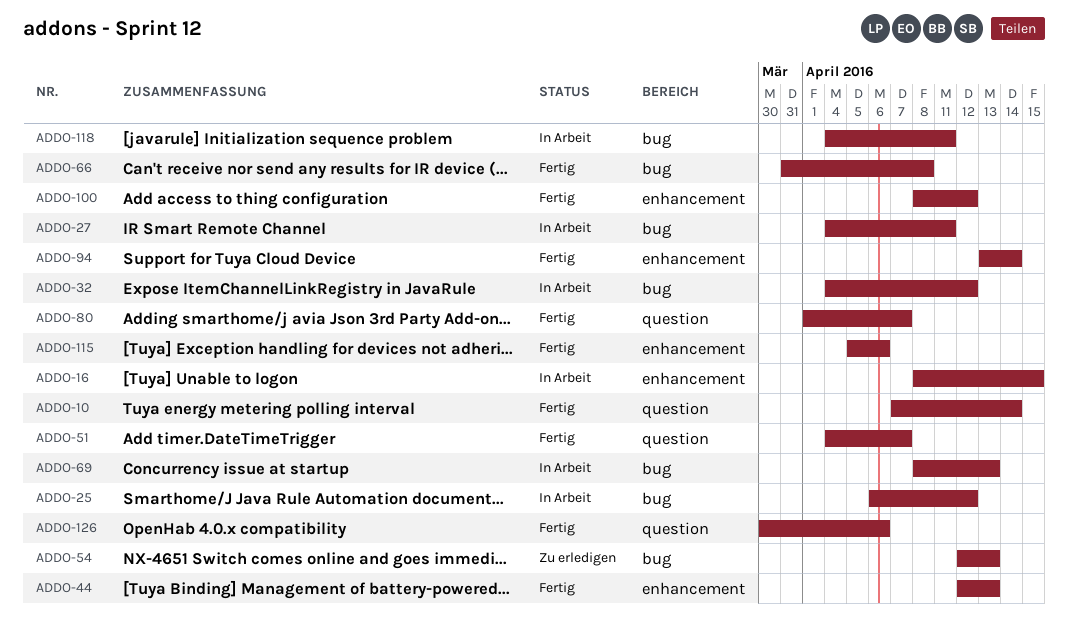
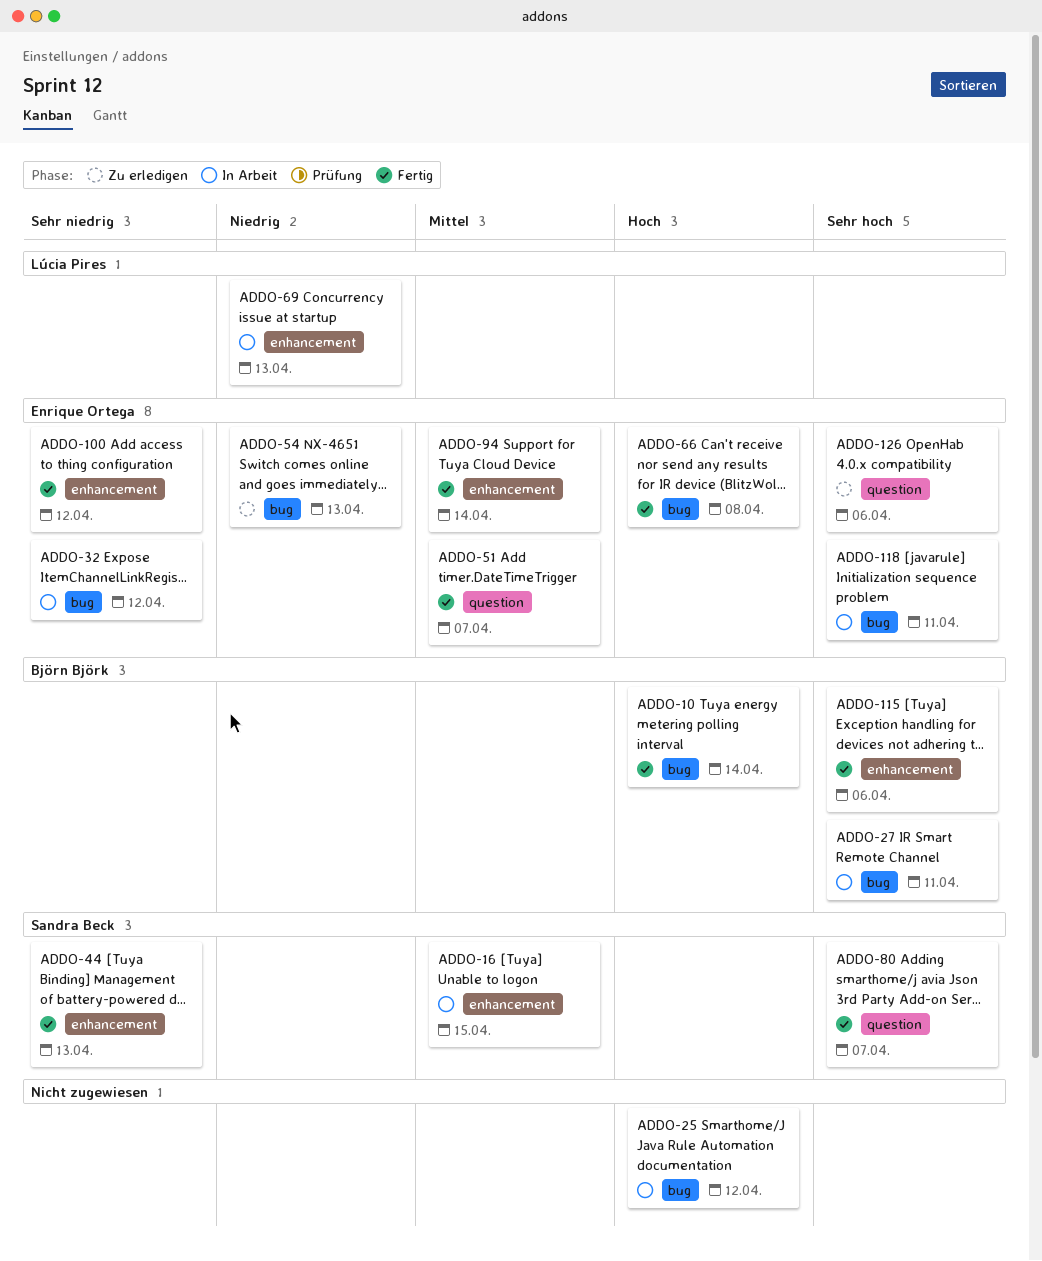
ADDO-10, label: question -> bug
ADDO-69, label: bug -> enhancement
ADDO-126, status: Fertig -> Zu erledigen

